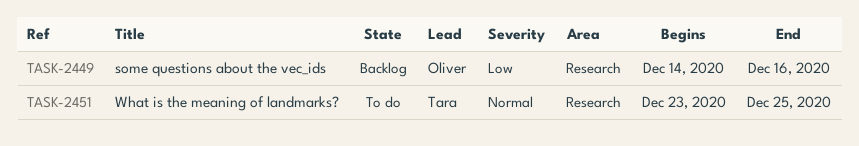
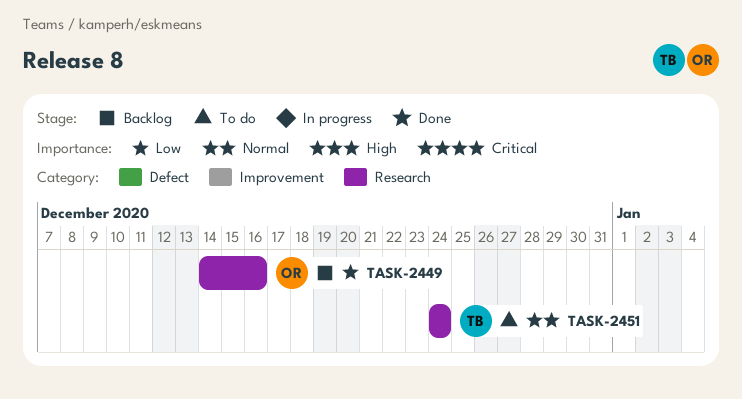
TASK-2451, start: Dec 23 -> Dec 24
TASK-2451, due: Dec 25 -> Dec 24

